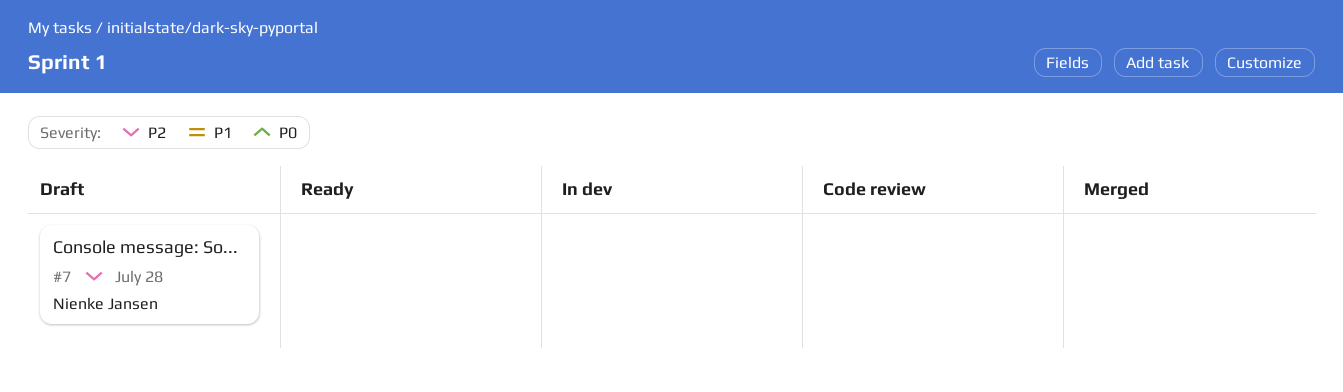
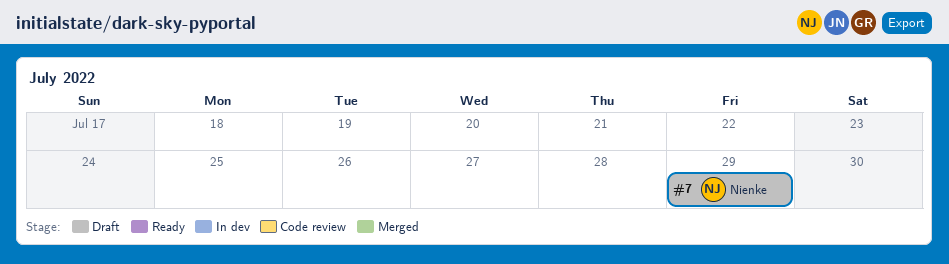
#7, due: Jul 28 -> Jul 29

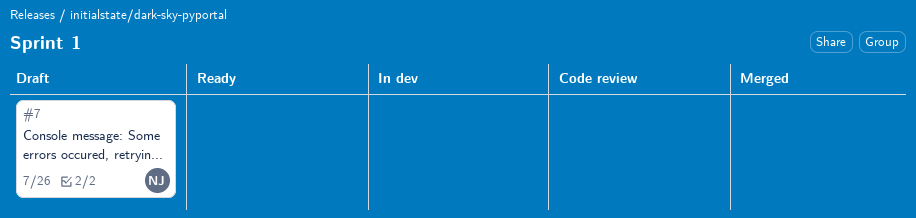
#7, due: Jul 29 -> Jul 26

